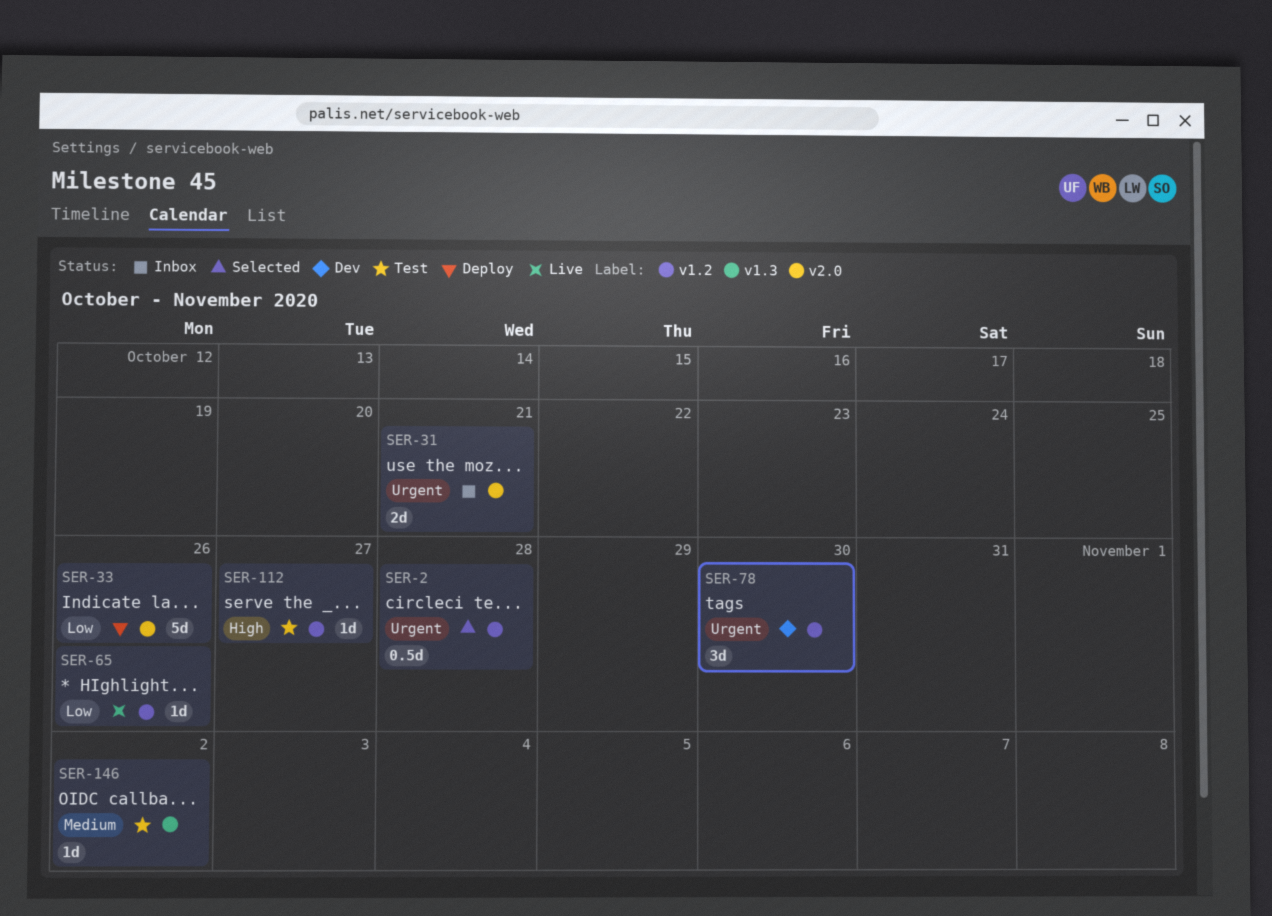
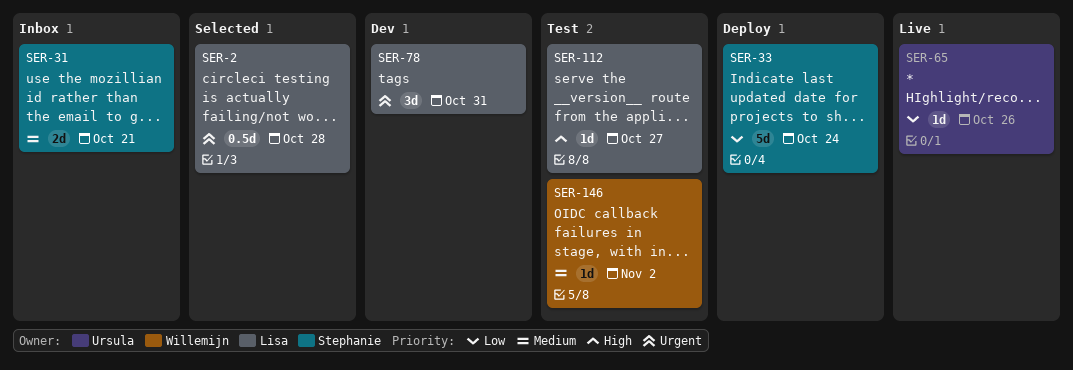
SER-31, priority: Urgent -> Medium
SER-33, due: Oct 26 -> Oct 24
SER-78, due: Oct 30 -> Oct 31

